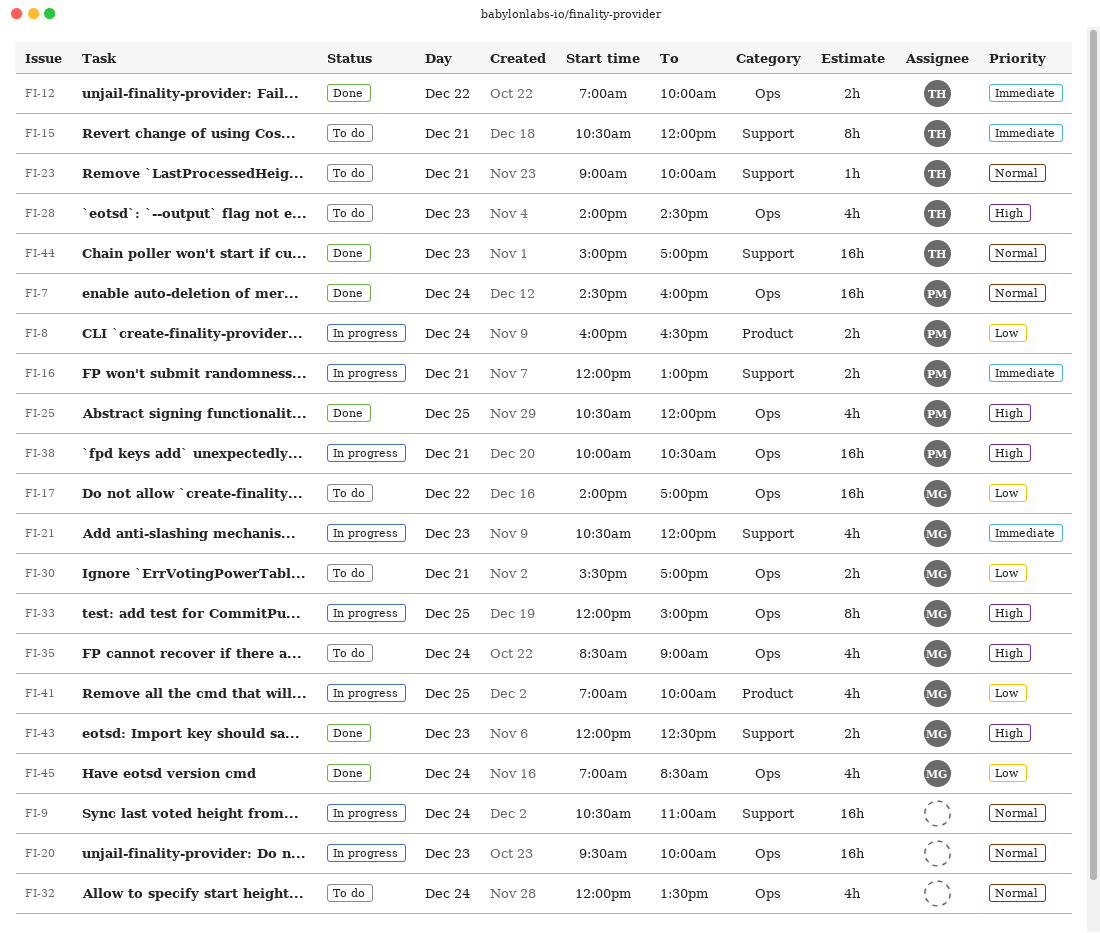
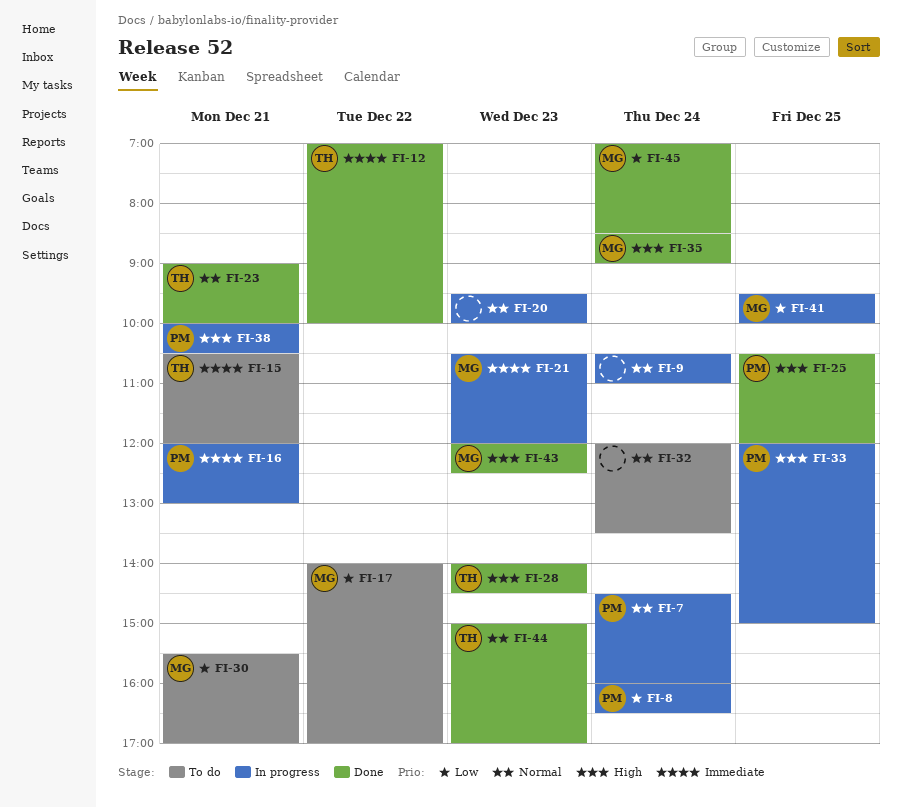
FI-7, status: Done -> In progress
FI-23, status: To do -> Done
FI-28, status: To do -> Done
FI-33, owner: MG -> PM
FI-35, status: To do -> Done
FI-41, begins: 07:00 -> 09:30

